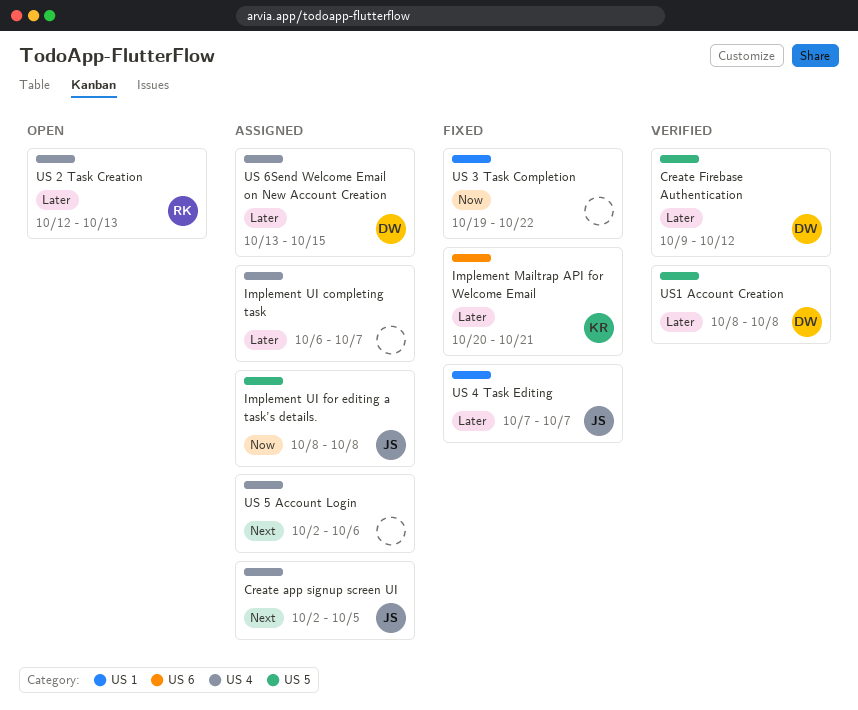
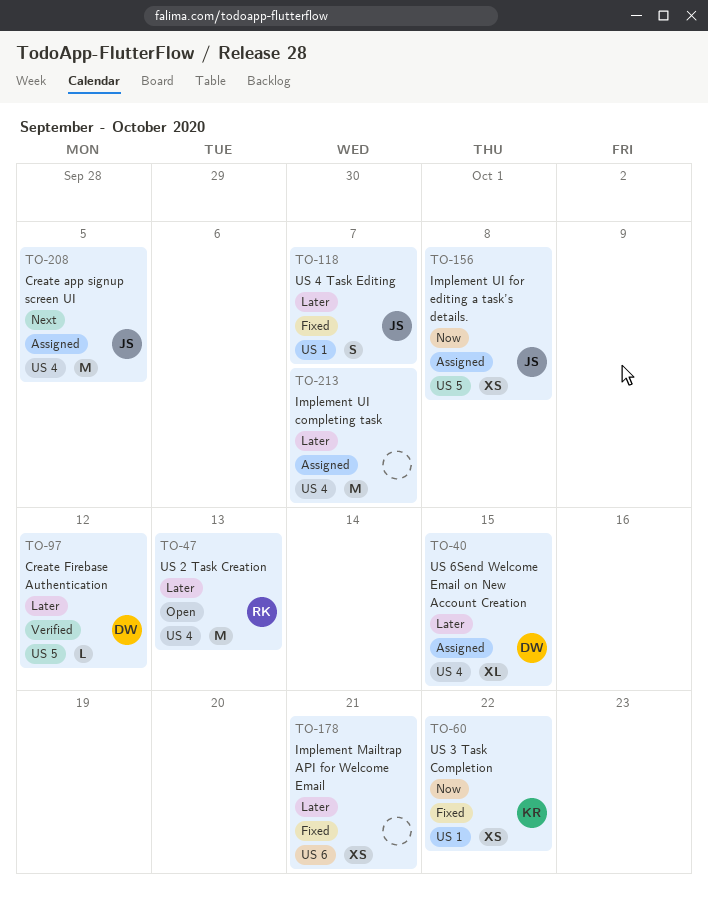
Implement Mailtrap API for Welcome Email, owner: KR -> none
US 3 Task Completion, owner: none -> KR
US 5 Account Login: present -> none
US1 Account Creation: present -> none

